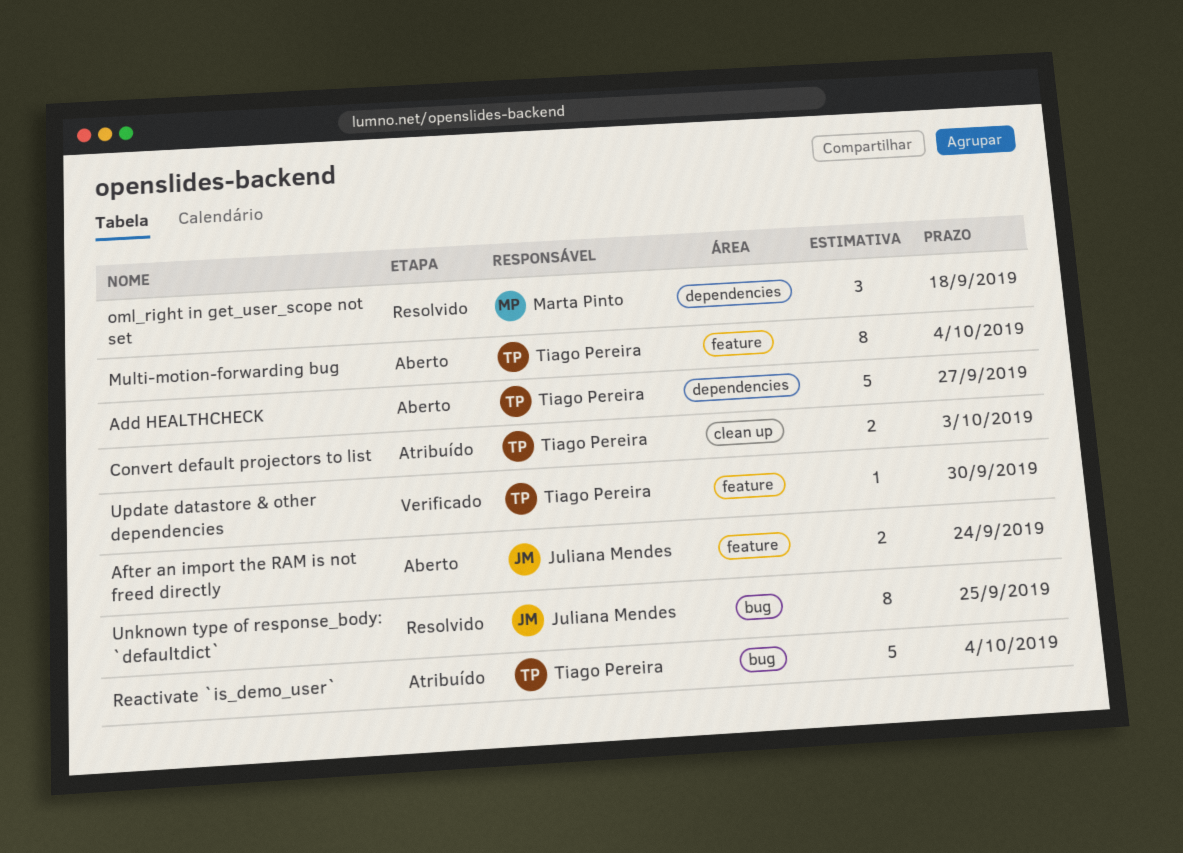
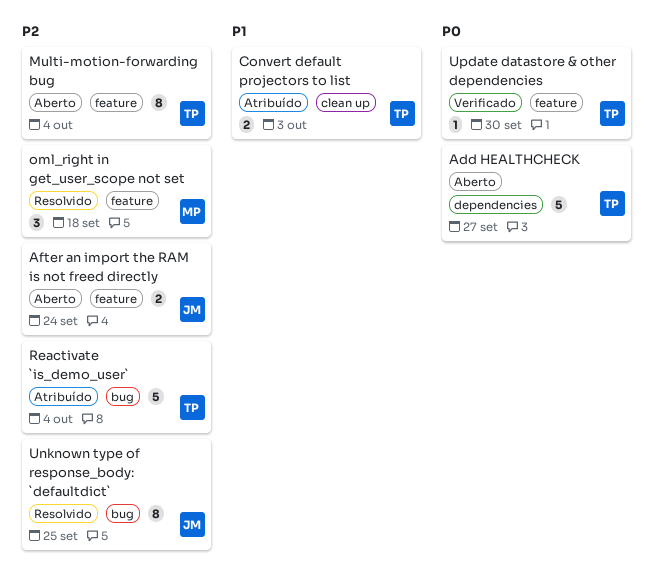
oml_right in get_user_scope not set, label: dependencies -> feature

